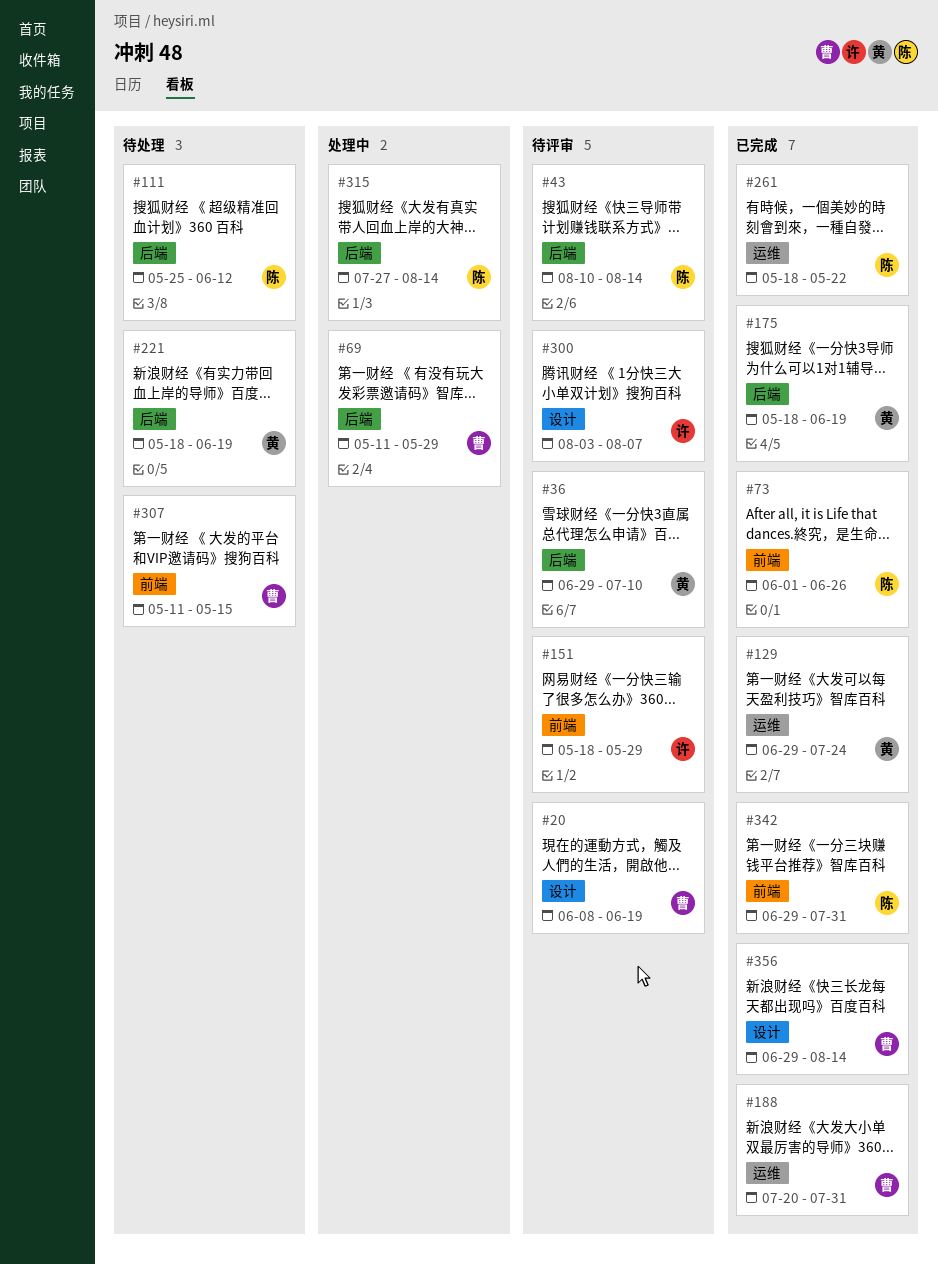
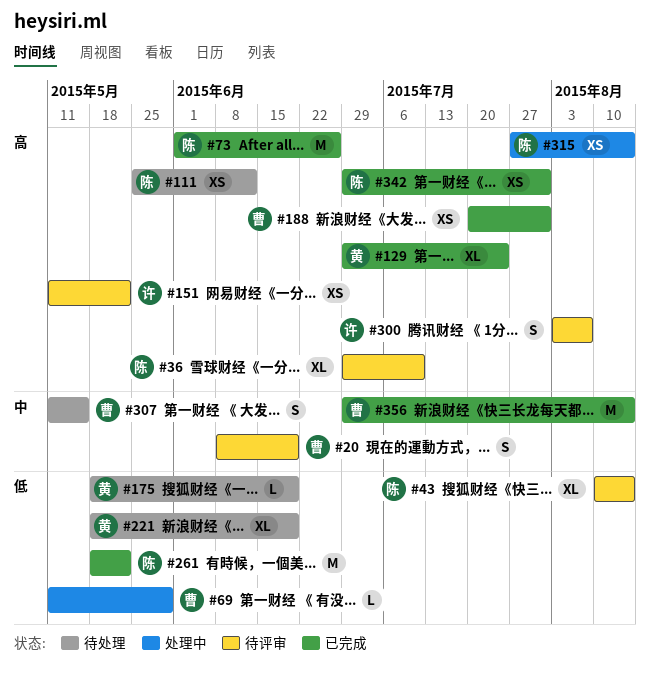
#36, owner: 黄 -> 陈
#151, start: May 18 -> May 11
#151, due: May 29 -> May 22
#175, status: 已完成 -> 待处理

